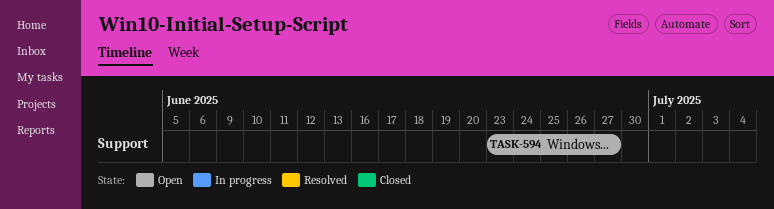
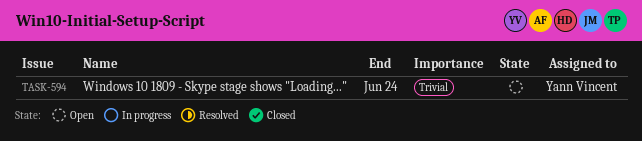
TASK-594, due: Jun 27 -> Jun 24

